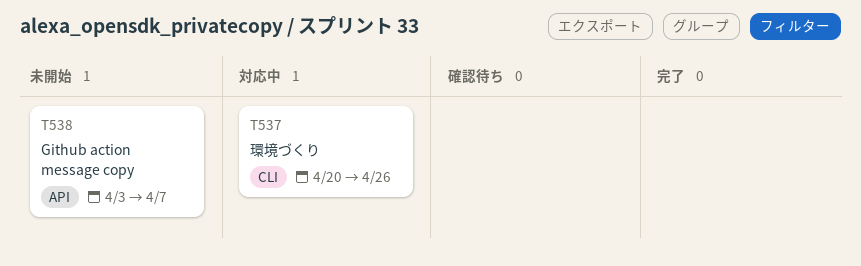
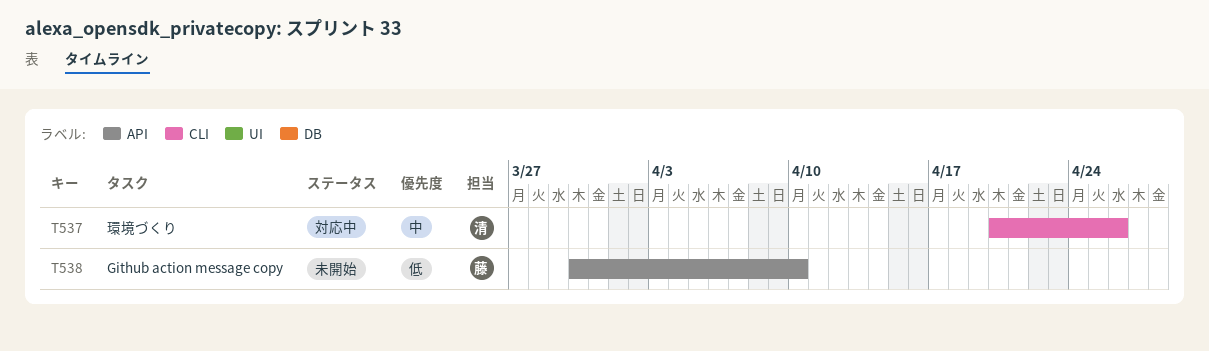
T538, start: Apr 3 -> Mar 30
T538, due: Apr 7 -> Apr 10

